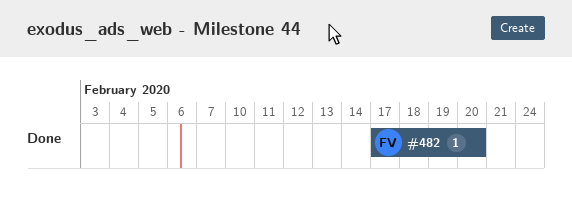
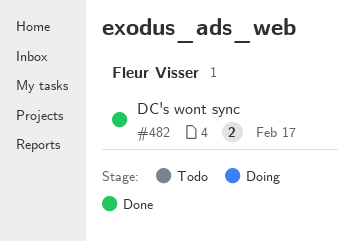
#482, estimate: 1 -> 2
#482, due: Feb 20 -> Feb 17

